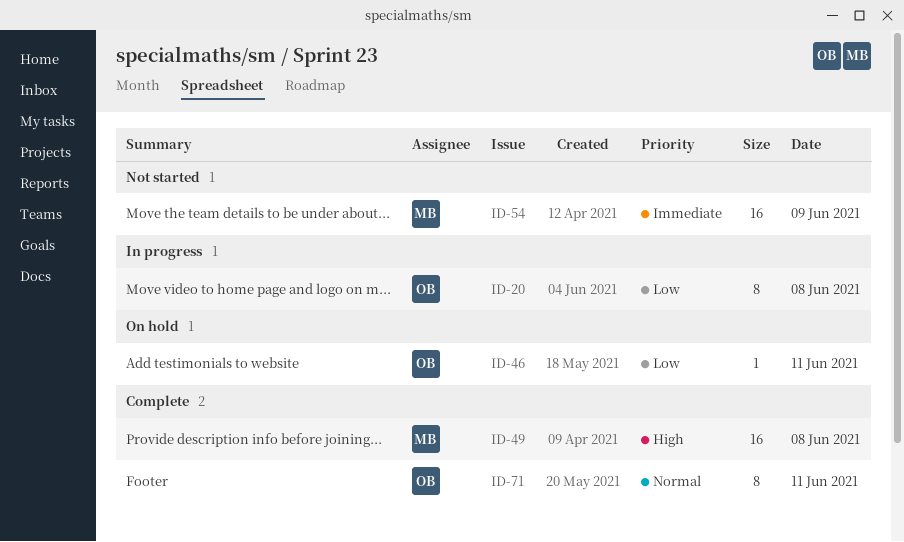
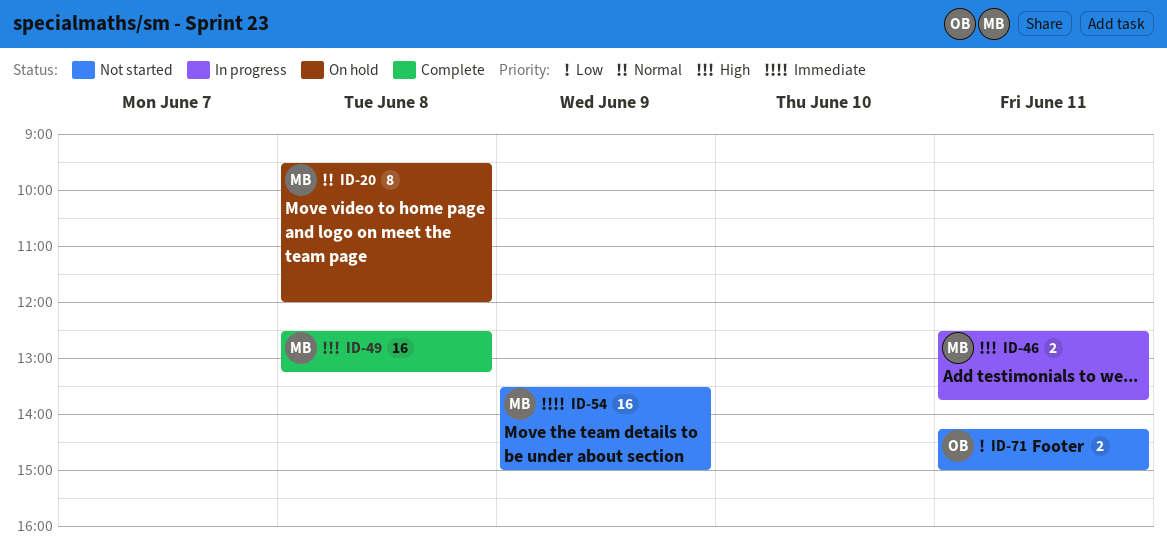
ID-20, status: In progress -> On hold
ID-20, owner: OB -> MB
ID-20, priority: Low -> Normal
ID-46, status: On hold -> In progress
ID-46, owner: OB -> MB
ID-46, priority: Low -> High
ID-46, estimate: 1 -> 2
ID-71, status: Complete -> Not started
ID-71, priority: Normal -> Low
ID-71, estimate: 8 -> 2

